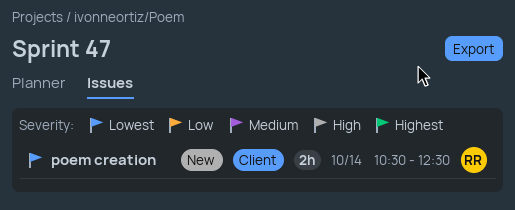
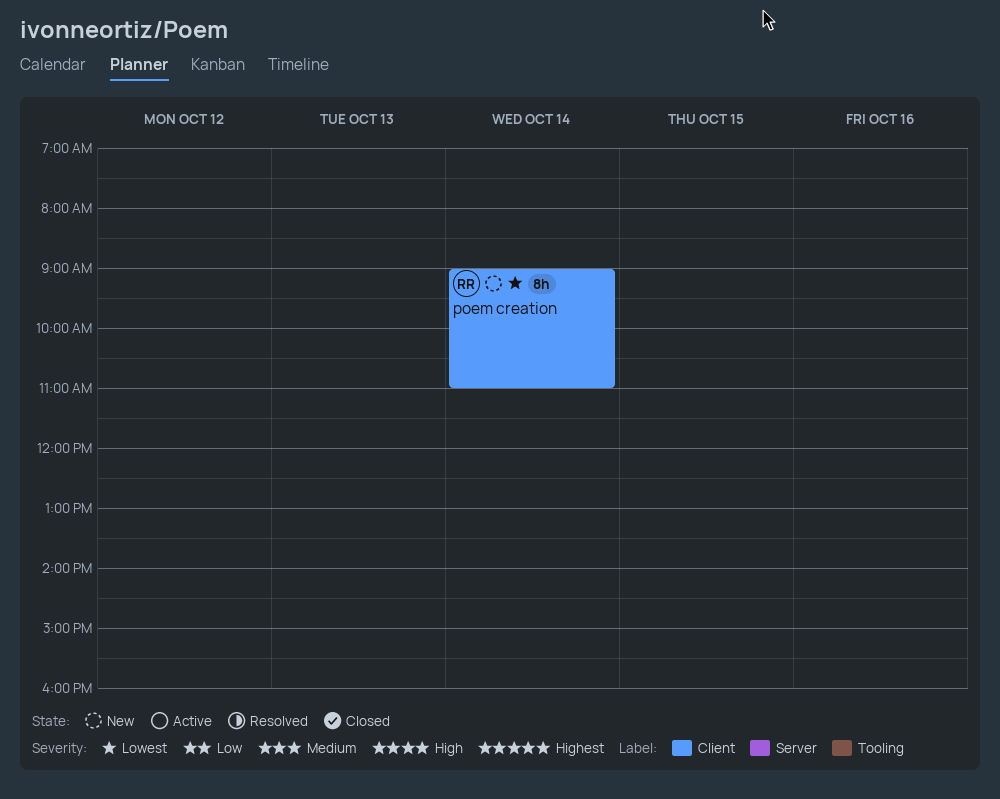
poem creation, estimate: 2h -> 8h
poem creation, begins: 10:30 -> 09:00
poem creation, ends: 12:30 -> 11:00

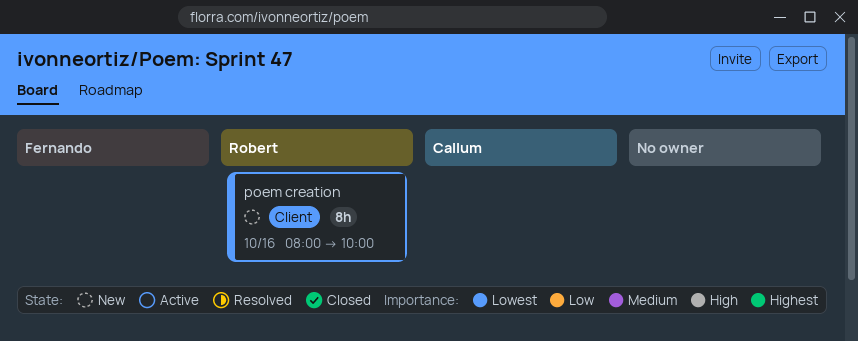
poem creation, day: Oct 14 -> Oct 16
poem creation, begins: 09:00 -> 08:00
poem creation, ends: 11:00 -> 10:00

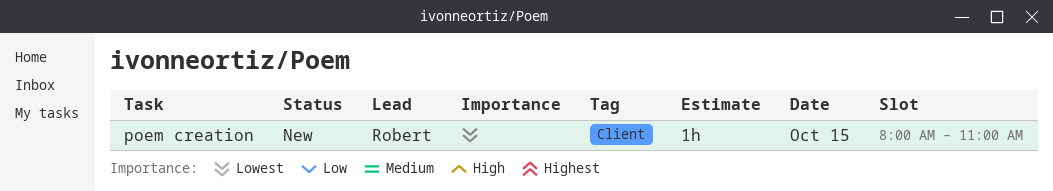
poem creation, estimate: 8h -> 1h
poem creation, day: Oct 16 -> Oct 15
poem creation, ends: 10:00 -> 11:00

